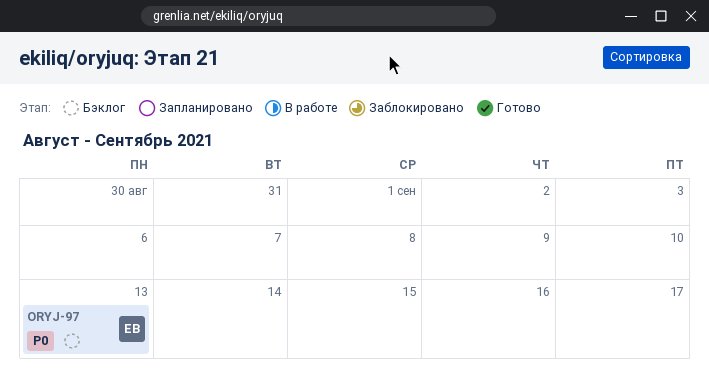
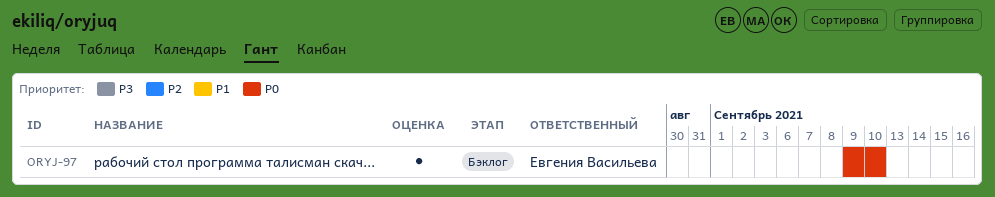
ORYJ-97, due: Sep 13 -> Sep 10

